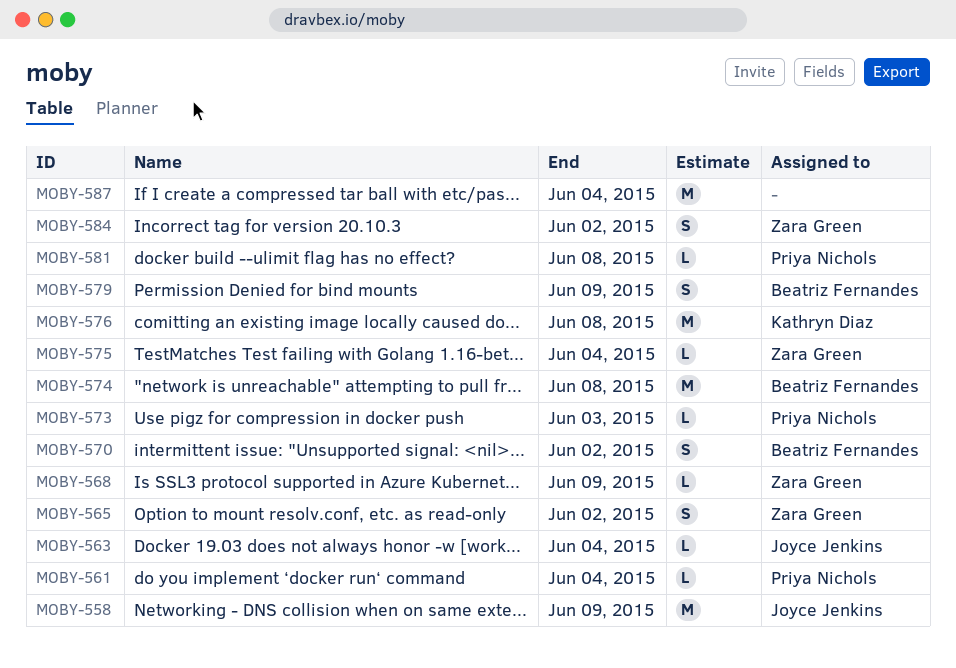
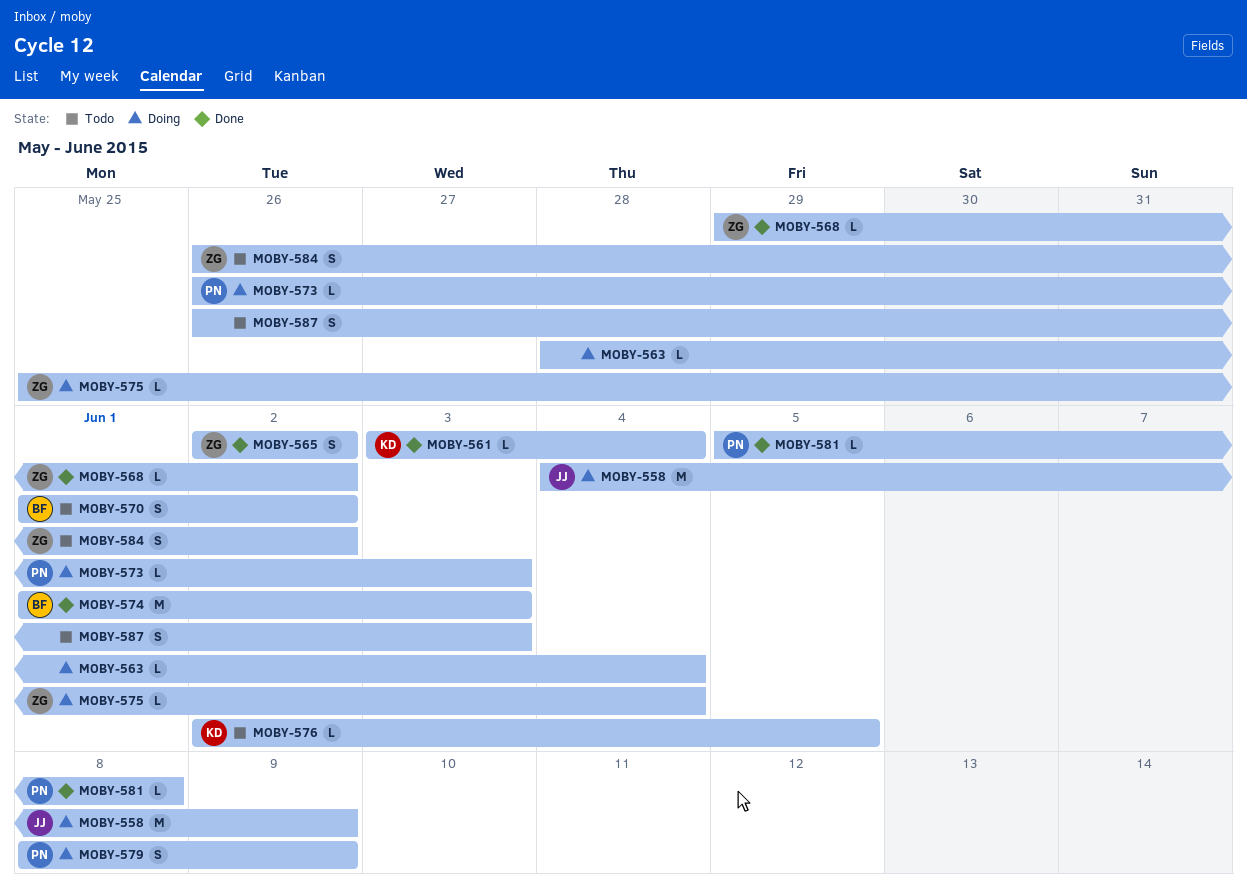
MOBY-561, owner: Priya Nichols -> Kathryn Diaz
MOBY-563, owner: Joyce Jenkins -> none
MOBY-568, due: Jun 9 -> Jun 2
MOBY-574, due: Jun 8 -> Jun 3
MOBY-576, estimate: M -> L
MOBY-576, due: Jun 8 -> Jun 5
MOBY-579, owner: Beatriz Fernandes -> Priya Nichols
MOBY-587, estimate: M -> S
MOBY-587, due: Jun 4 -> Jun 3

